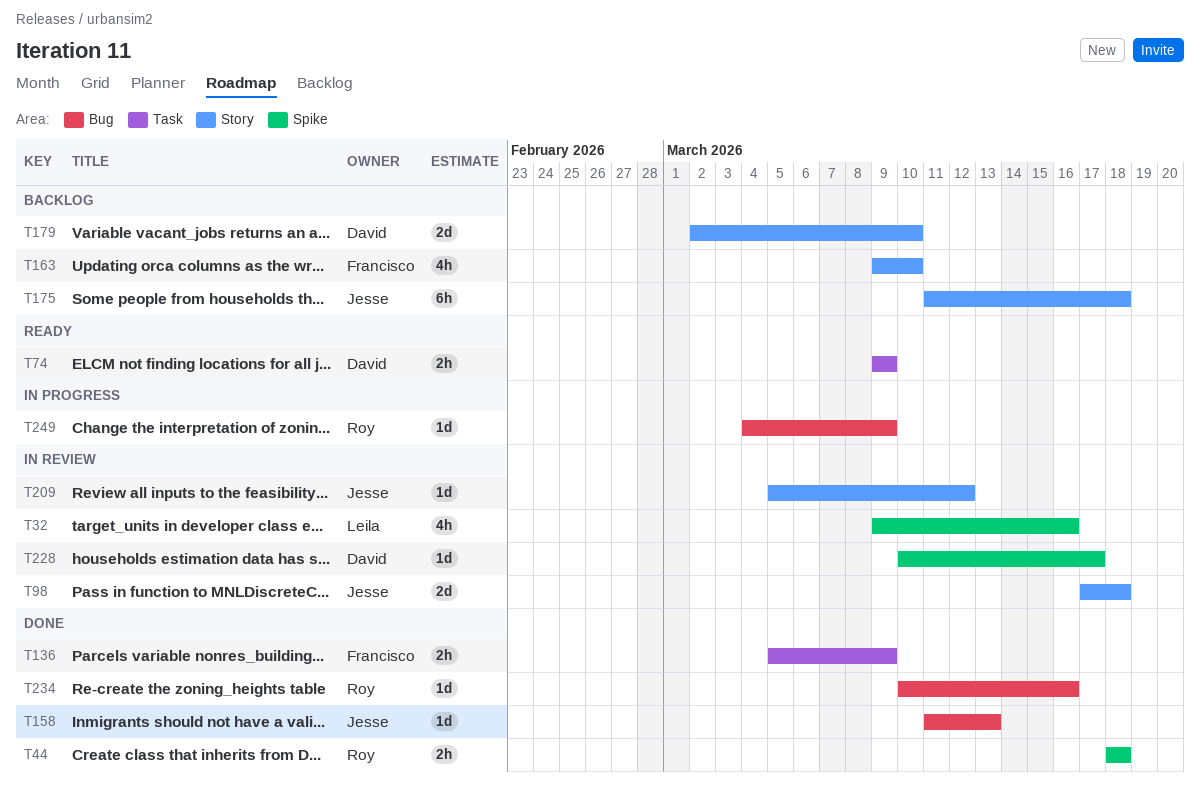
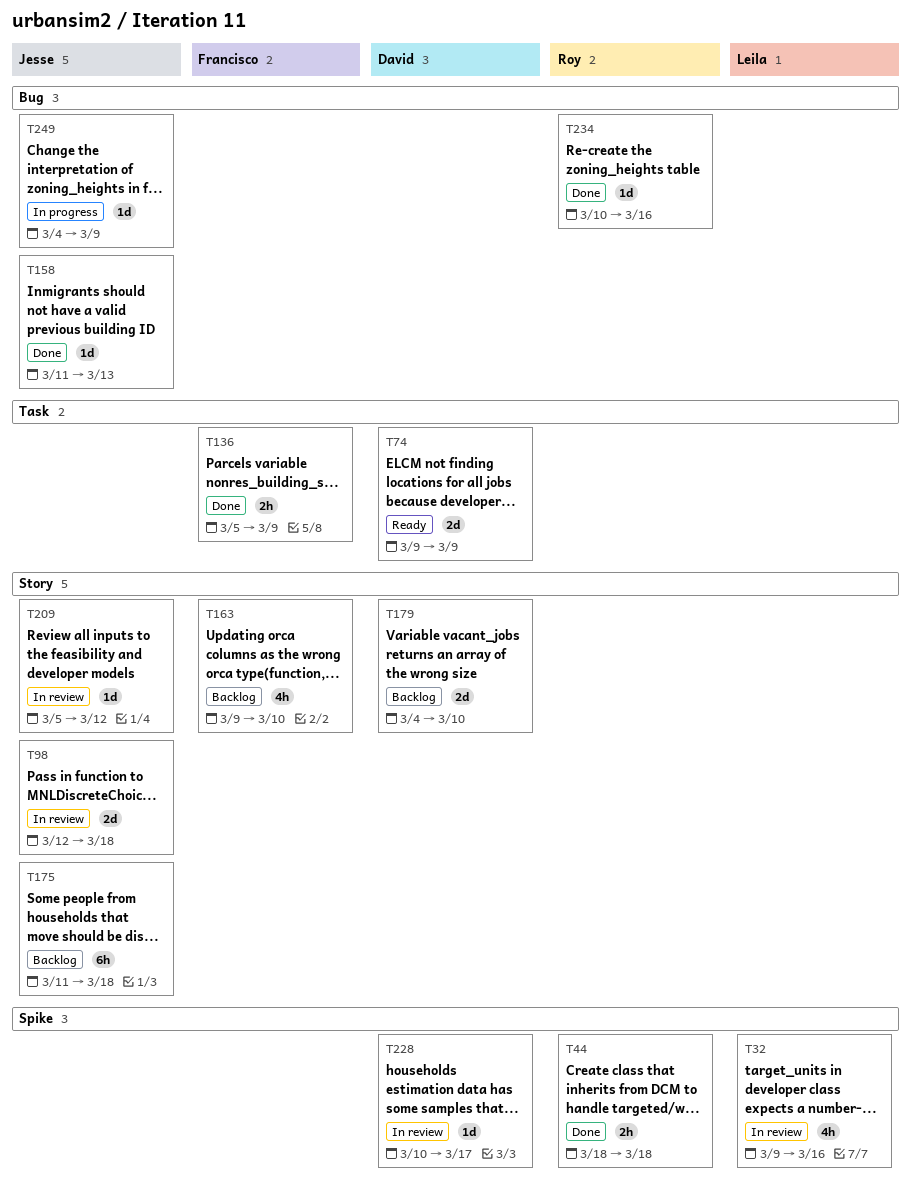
T74, estimate: 2h -> 2d
T98, start: Mar 17 -> Mar 12
T179, start: Mar 2 -> Mar 4
T249, owner: Roy -> Jesse

